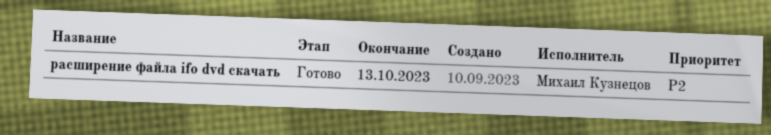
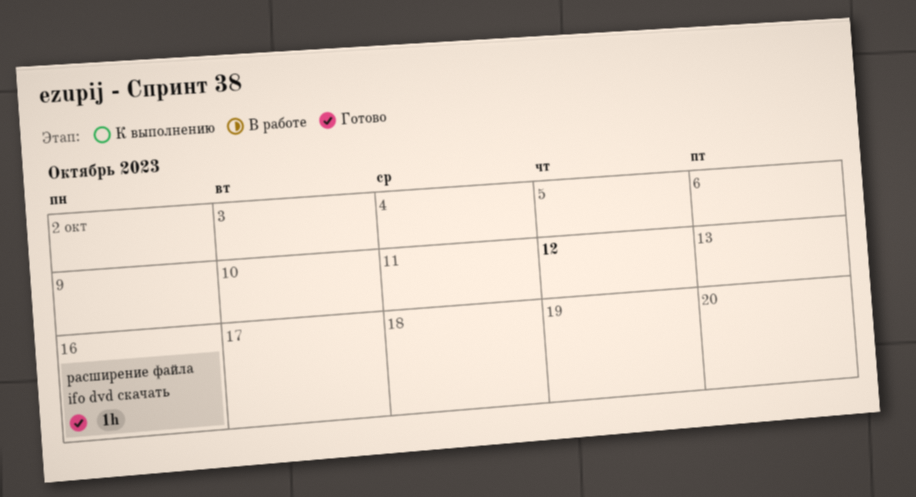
расширение файла ifo dvd скачать, due: Oct 13 -> Oct 16

